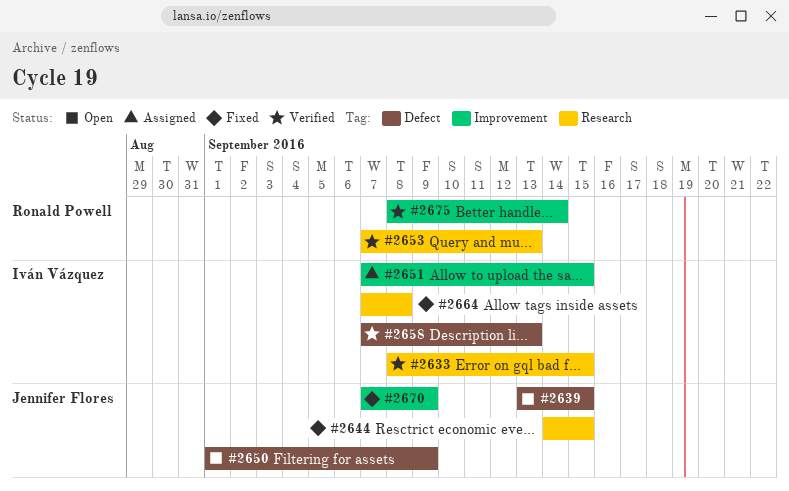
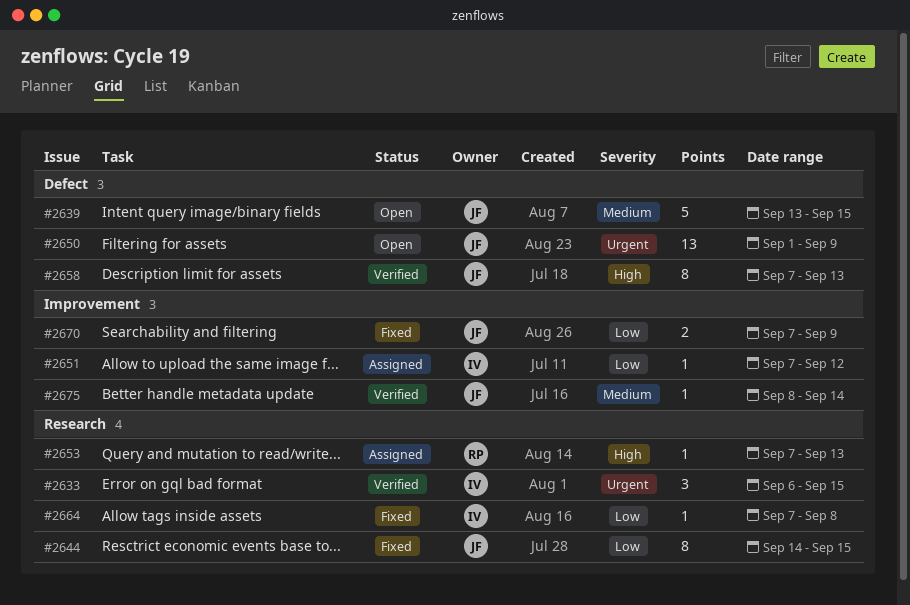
#2633, start: Sep 8 -> Sep 6
#2651, due: Sep 15 -> Sep 12
#2653, status: Verified -> Assigned
#2658, owner: Iván Vázquez -> Jennifer Flores
#2675, owner: Ronald Powell -> Jennifer Flores

